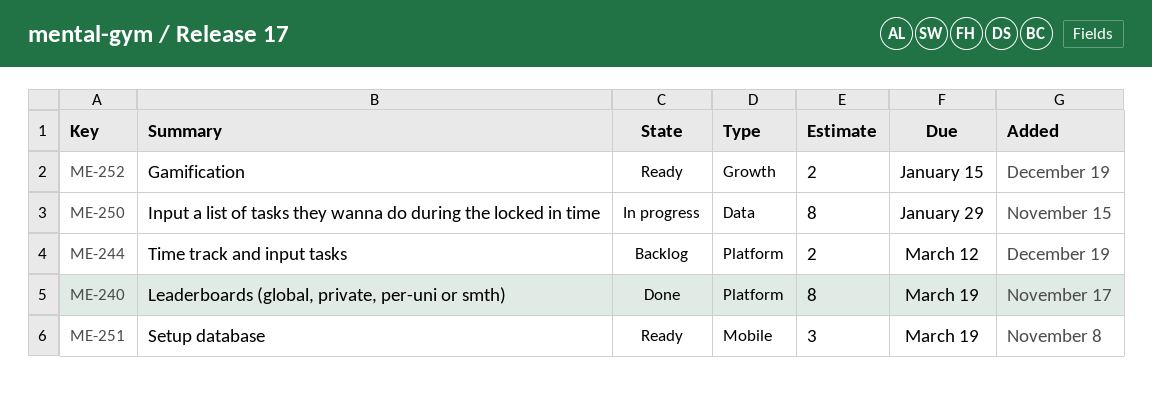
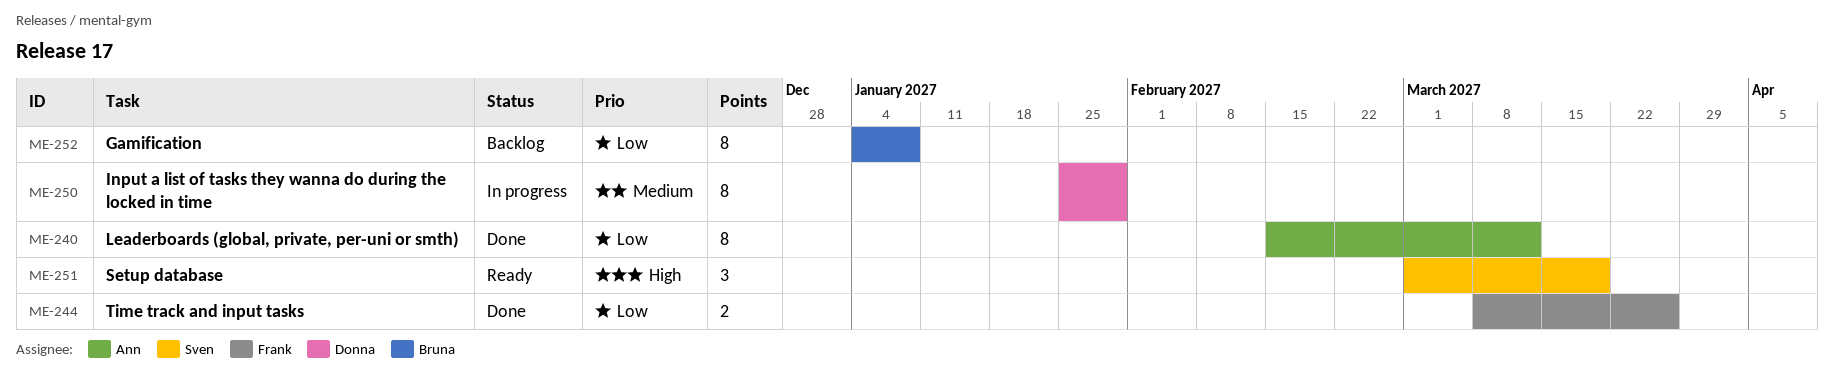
ME-240, due: Mar 19 -> Mar 12
ME-244, status: Backlog -> Done
ME-244, due: Mar 12 -> Mar 26
ME-252, status: Ready -> Backlog
ME-252, estimate: 2 -> 8
ME-252, due: Jan 15 -> Jan 8

